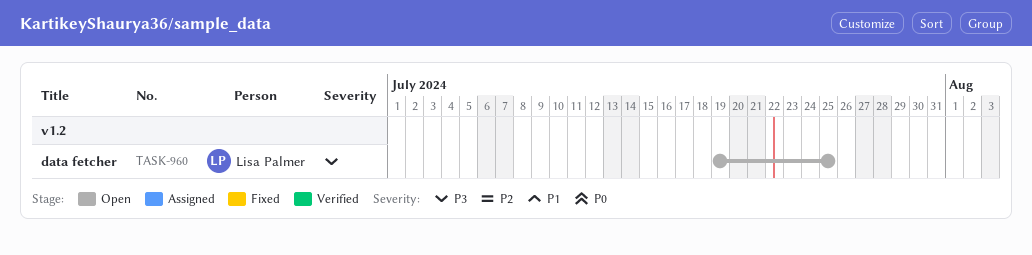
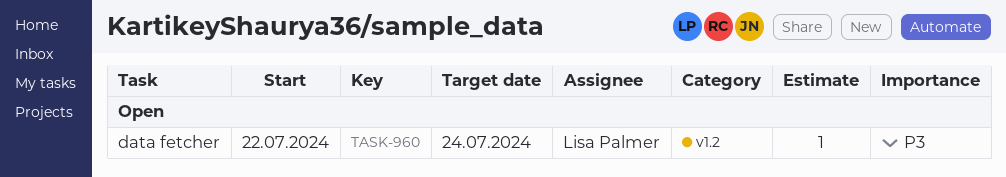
TASK-960, start: Jul 19 -> Jul 22
TASK-960, due: Jul 25 -> Jul 24

